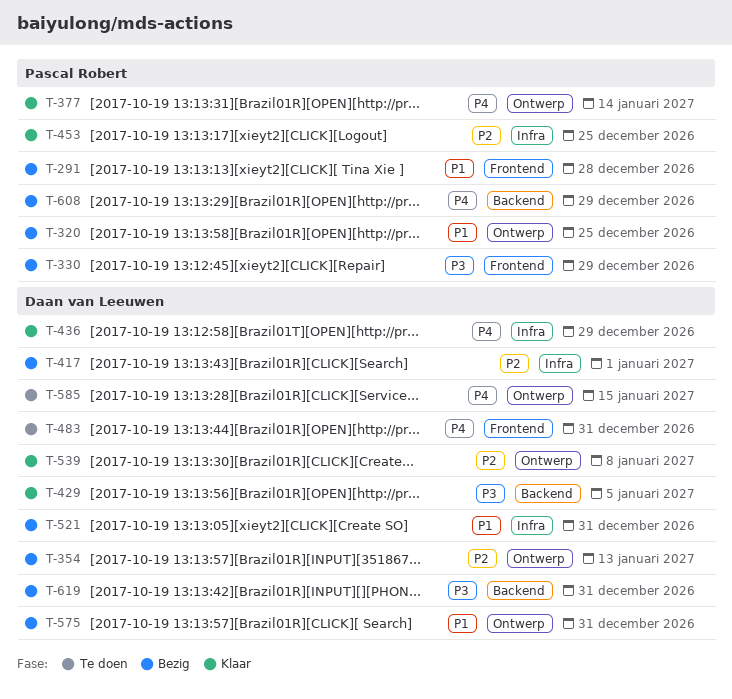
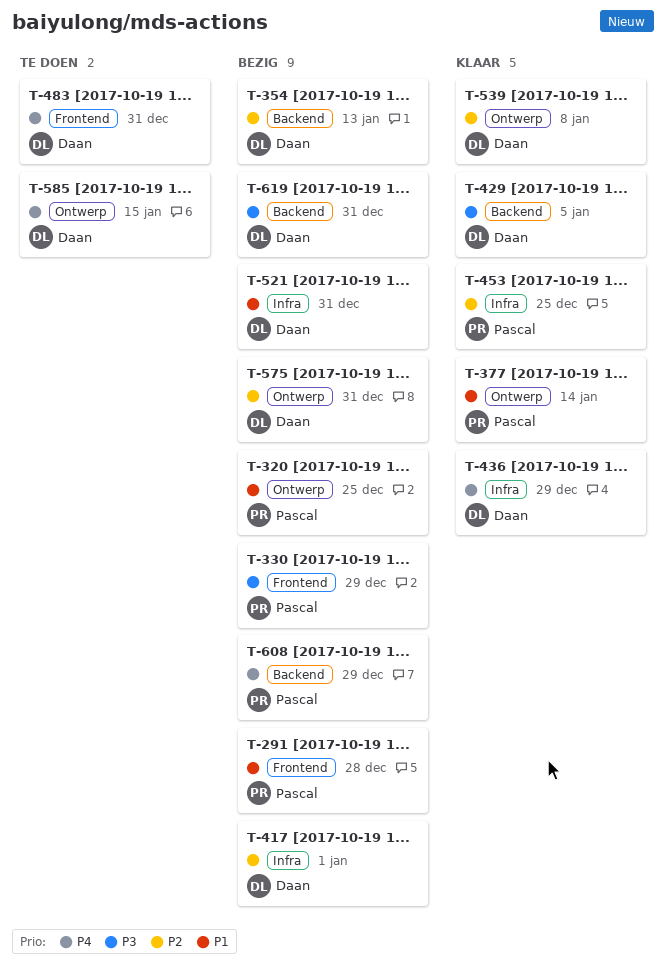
T-354, label: Ontwerp -> Backend
T-377, priority: P4 -> P1
T-575, priority: P1 -> P2

